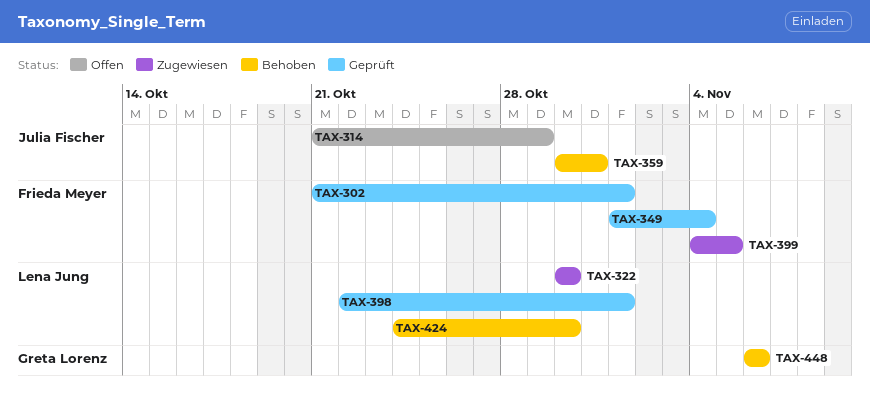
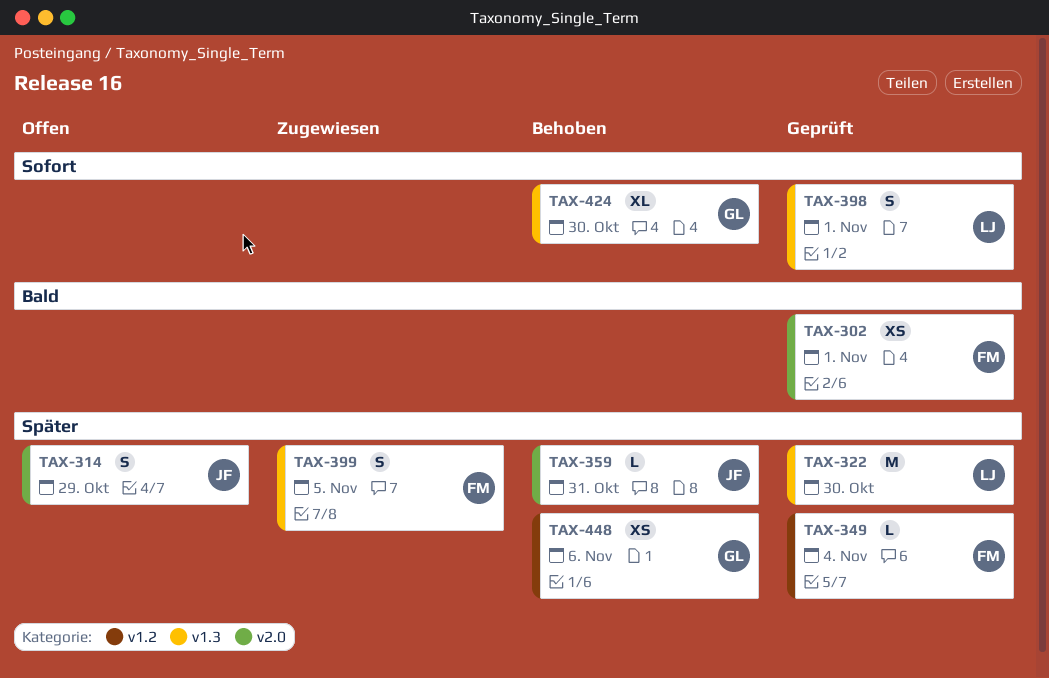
TAX-322, status: Zugewiesen -> Geprüft
TAX-424, owner: Lena Jung -> Greta Lorenz

